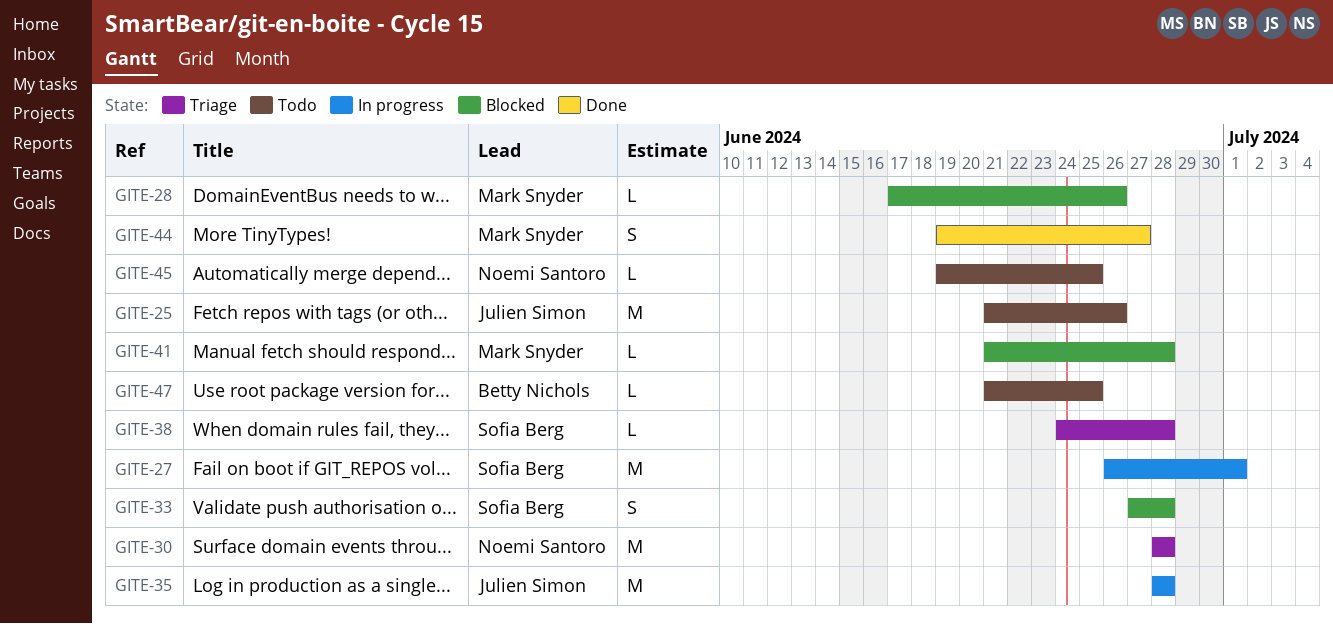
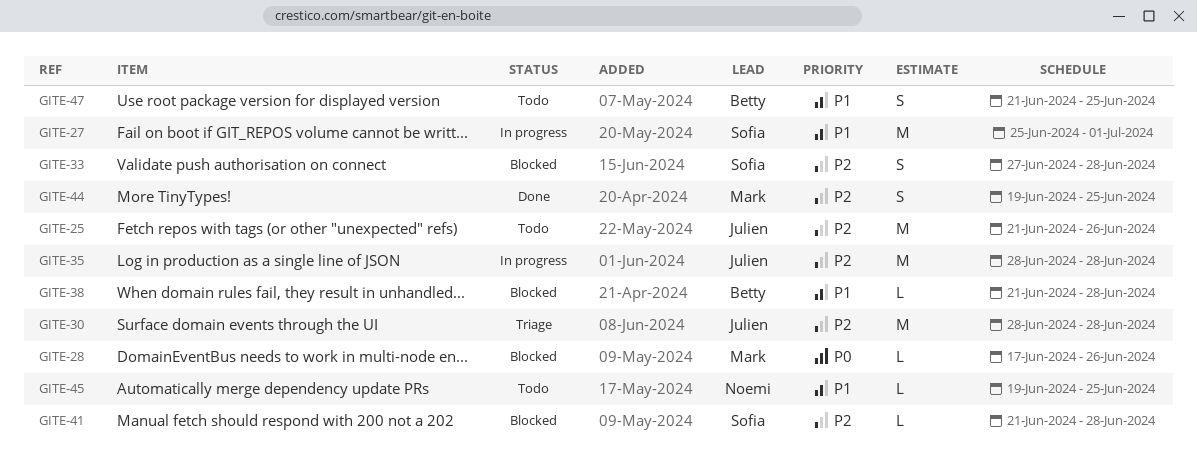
GITE-27, start: Jun 26 -> Jun 25
GITE-30, owner: Noemi Santoro -> Julien Simon
GITE-38, status: Triage -> Blocked
GITE-38, owner: Sofia Berg -> Betty Nichols
GITE-38, start: Jun 24 -> Jun 21
GITE-41, owner: Mark Snyder -> Sofia Berg
GITE-44, due: Jun 27 -> Jun 25
GITE-47, estimate: L -> S

